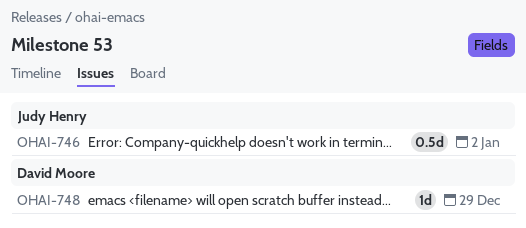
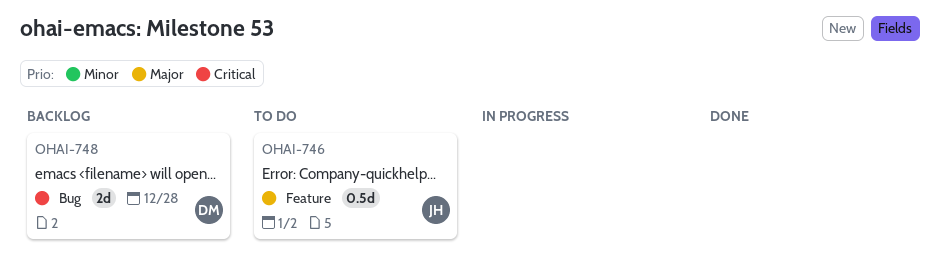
OHAI-748, estimate: 1d -> 2d
OHAI-748, due: Dec 29 -> Dec 28

